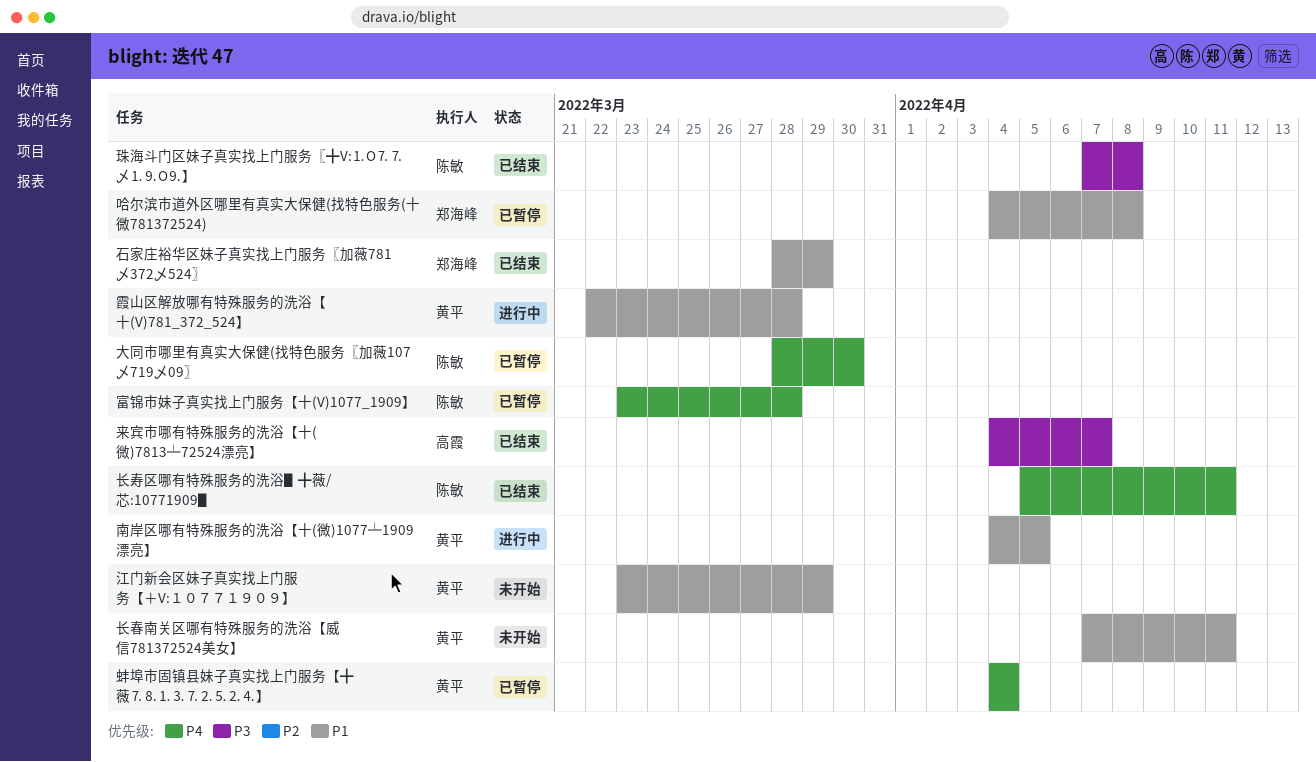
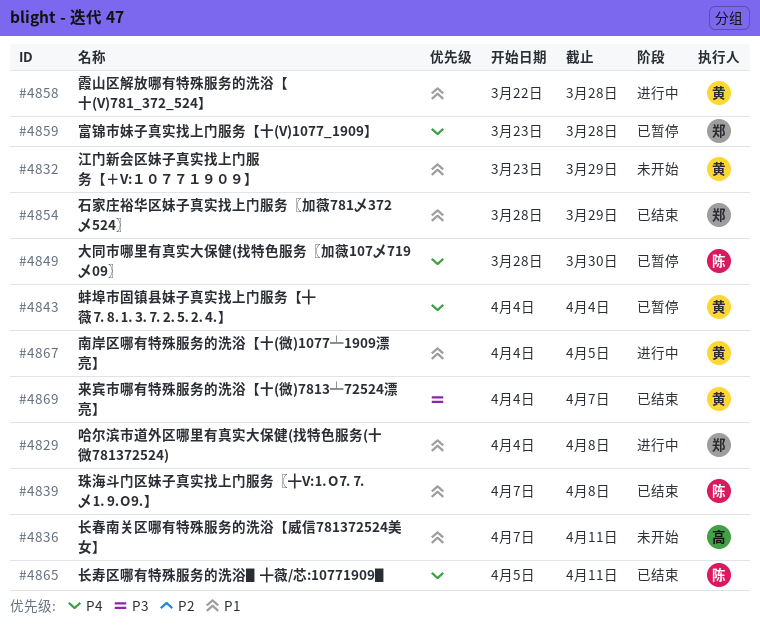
哈尔滨市道外区哪里有真实大保健(找特色服务(十微781372524), status: 已暂停 -> 进行中
富锦市妹子真实找上门服务【十(V)1077_1909】, owner: 陈敏 -> 郑海峰
来宾市哪有特殊服务的洗浴【十(微)7813╧72524漂亮】, owner: 高霞 -> 黄平
珠海斗门区妹子真实找上门服务〖╋V:⒈O⒎⒎乄⒈⒐O⒐】, priority: P3 -> P1
长春南关区哪有特殊服务的洗浴【威信781372524美女】, owner: 黄平 -> 高霞

